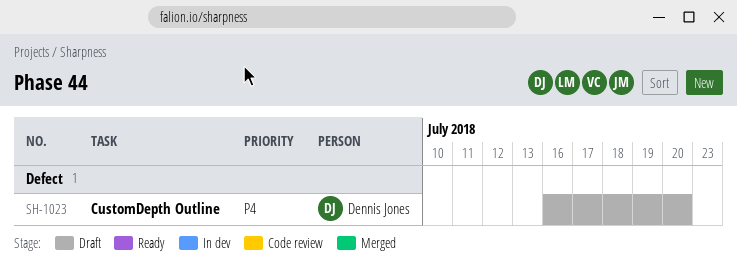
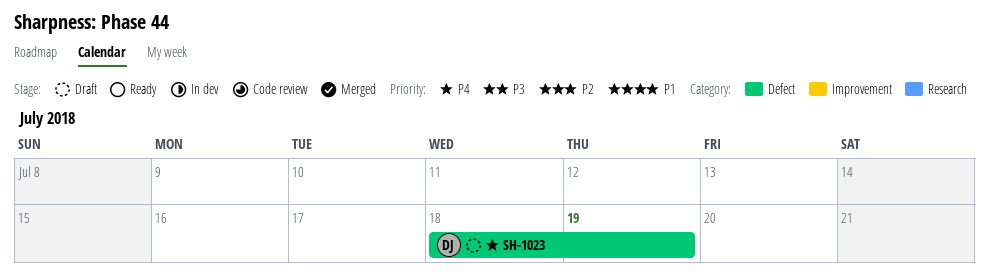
SH-1023, start: Jul 16 -> Jul 18
SH-1023, due: Jul 20 -> Jul 19

